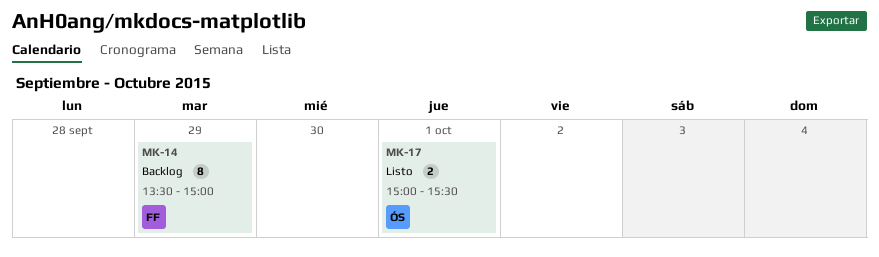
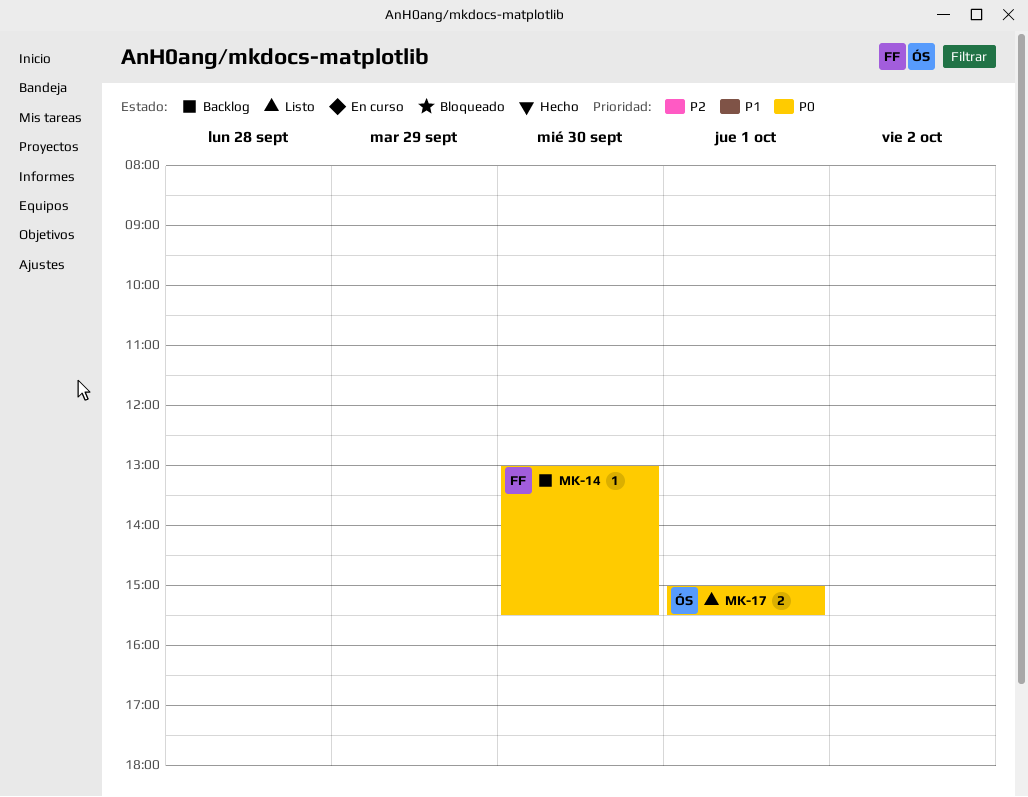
MK-14, estimate: 8 -> 1
MK-14, day: Sep 29 -> Sep 30
MK-14, begins: 13:30 -> 13:00
MK-14, ends: 15:00 -> 15:30

